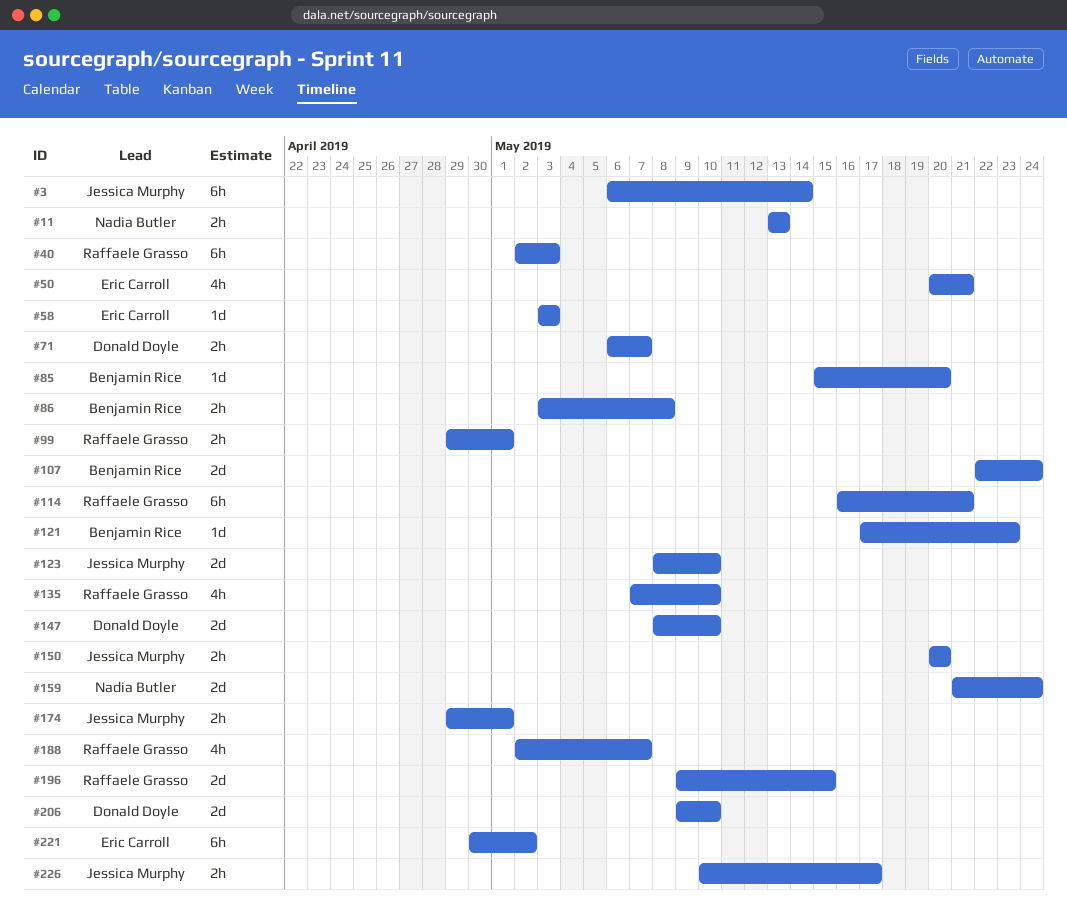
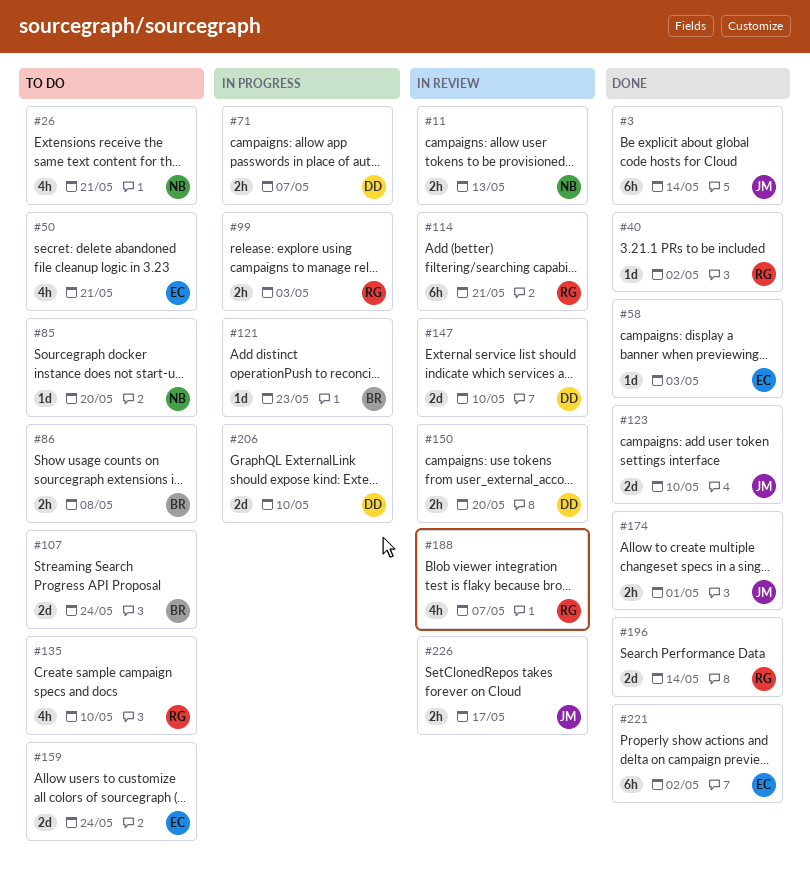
#26: none -> present
#40, estimate: 6h -> 1d
#40, due: May 3 -> May 2
#85, owner: Benjamin Rice -> Nadia Butler
#99, due: May 1 -> May 3
#150, owner: Jessica Murphy -> Donald Doyle
#159, owner: Nadia Butler -> Eric Carroll
#196, due: May 15 -> May 14

